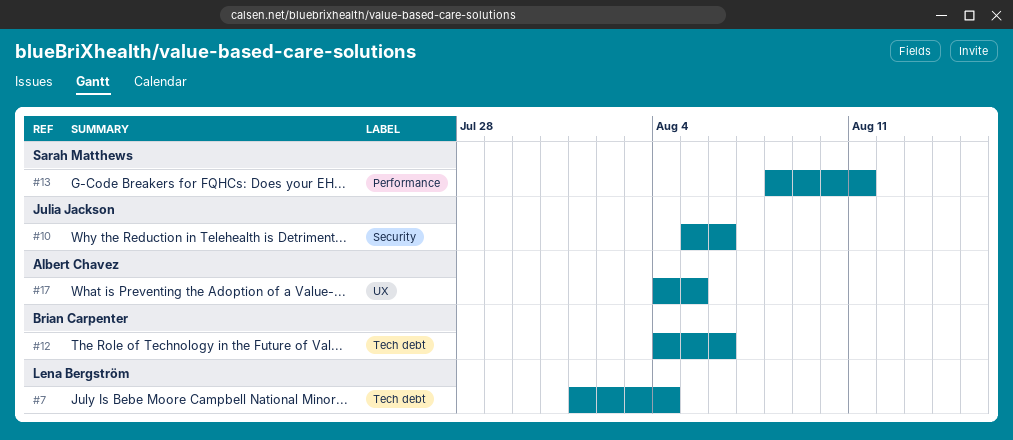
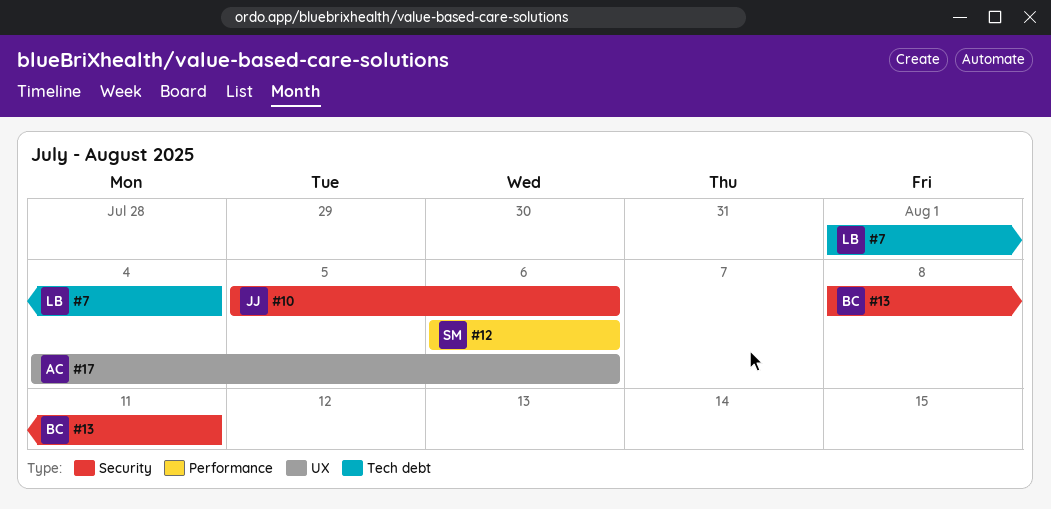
#12, owner: Brian Carpenter -> Sarah Matthews
#12, label: Tech debt -> Performance
#12, start: Aug 4 -> Aug 6
#13, owner: Sarah Matthews -> Brian Carpenter
#13, label: Performance -> Security
#17, due: Aug 5 -> Aug 6

